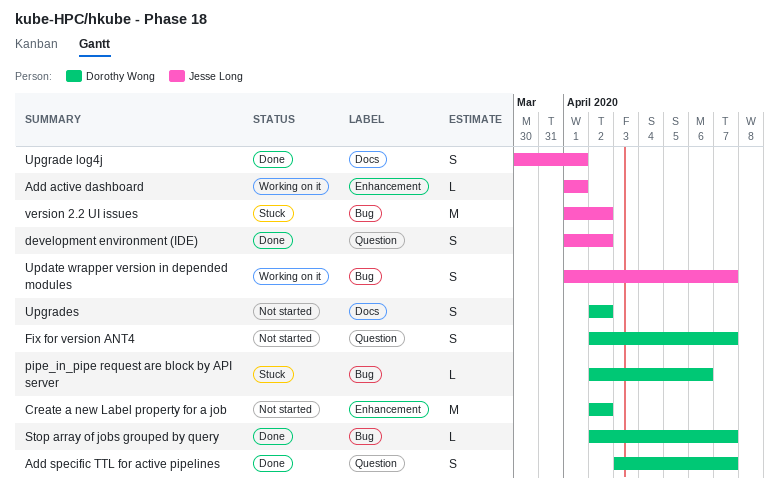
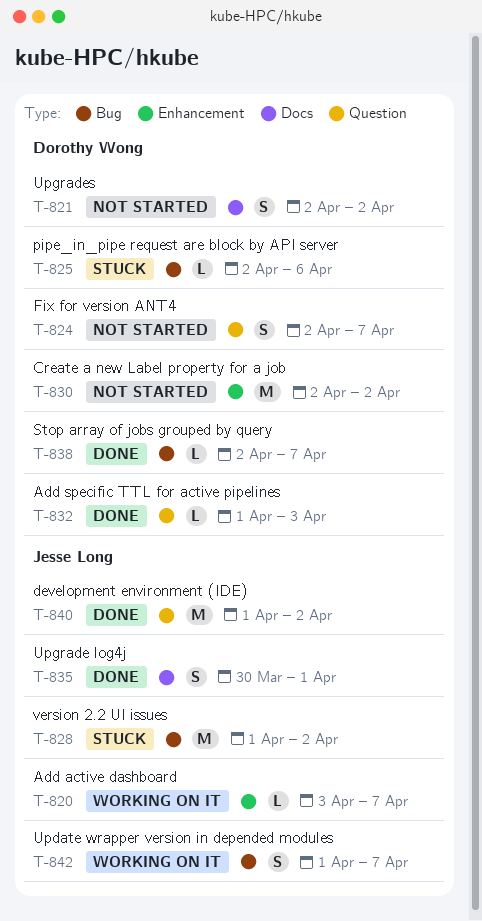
Add active dashboard, start: Apr 1 -> Apr 3
Add active dashboard, due: Apr 1 -> Apr 7
Add specific TTL for active pipelines, estimate: S -> L
Add specific TTL for active pipelines, start: Apr 3 -> Apr 1
Add specific TTL for active pipelines, due: Apr 7 -> Apr 3
development environment (IDE), estimate: S -> M

